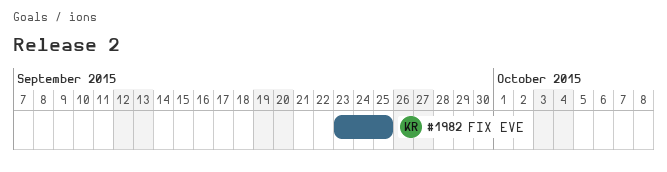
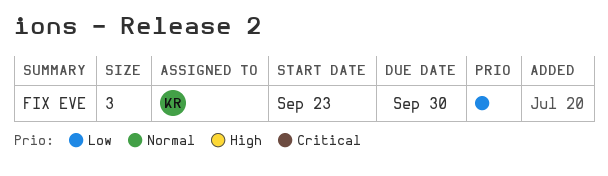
FIX EVE, due: Sep 25 -> Sep 30

